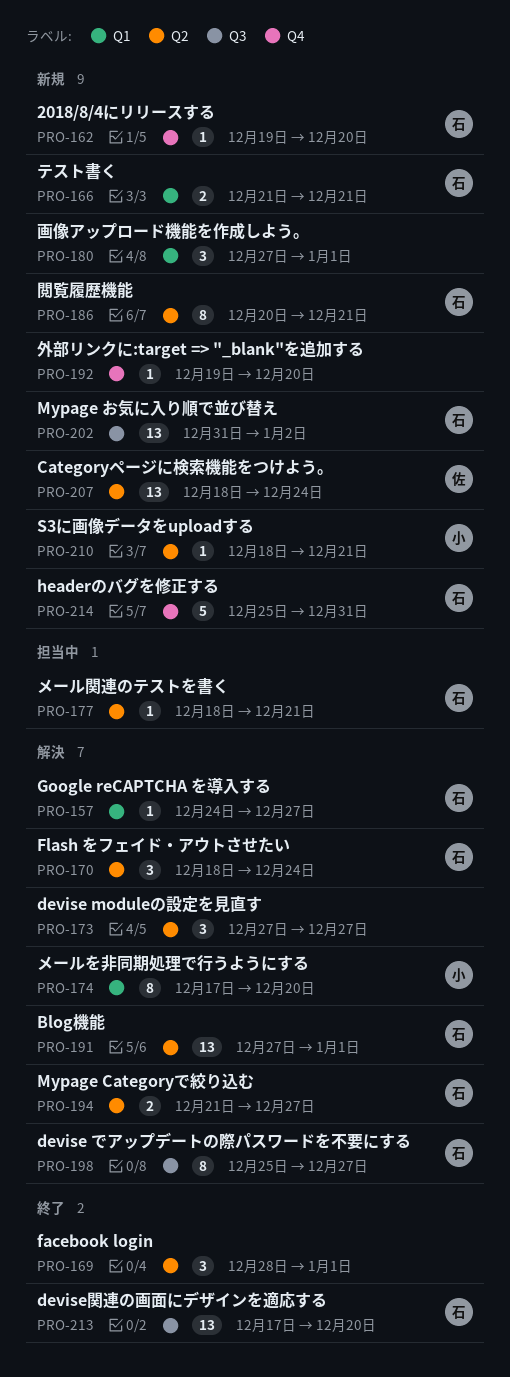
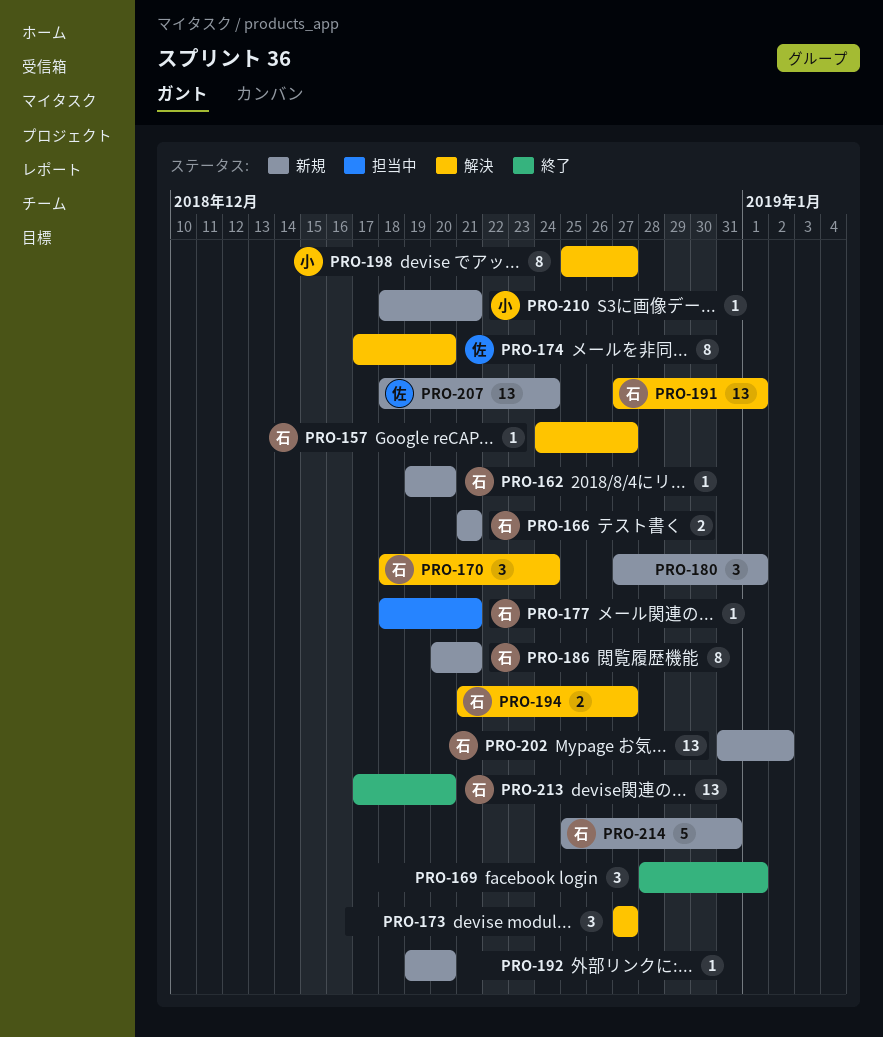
PRO-174, owner: 小 -> 佐
PRO-198, owner: 石 -> 小

